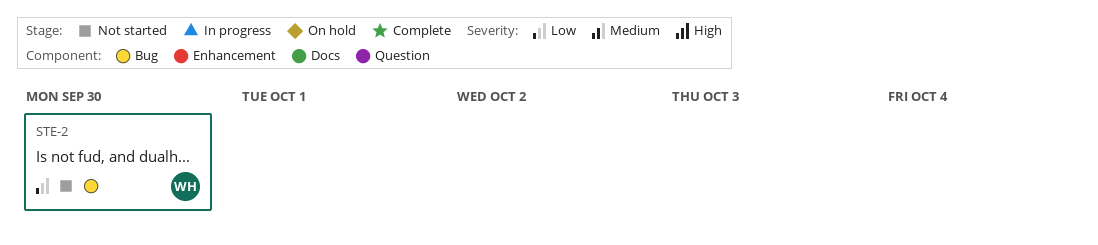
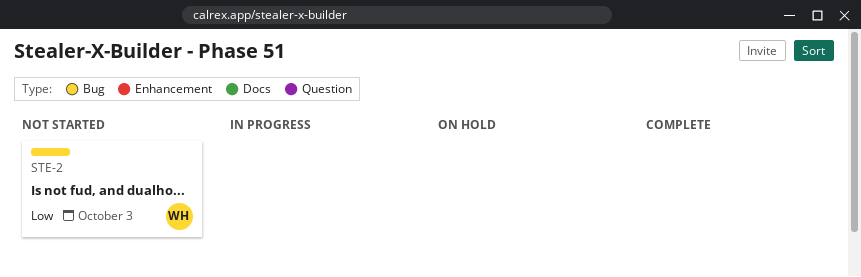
STE-2, due: Sep 30 -> Oct 3

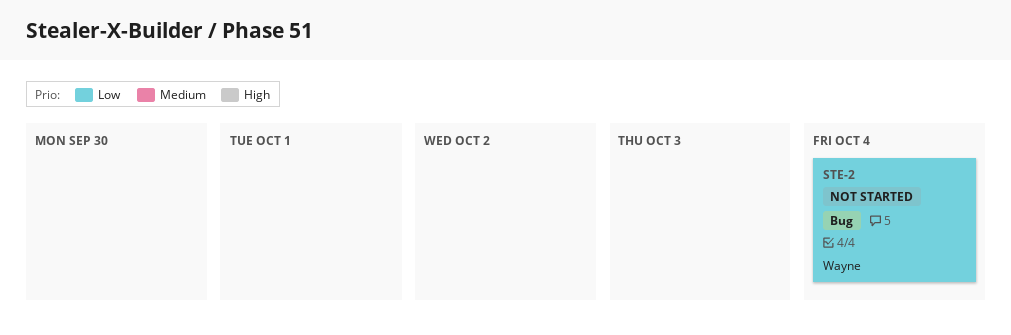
STE-2, due: Oct 3 -> Oct 4

